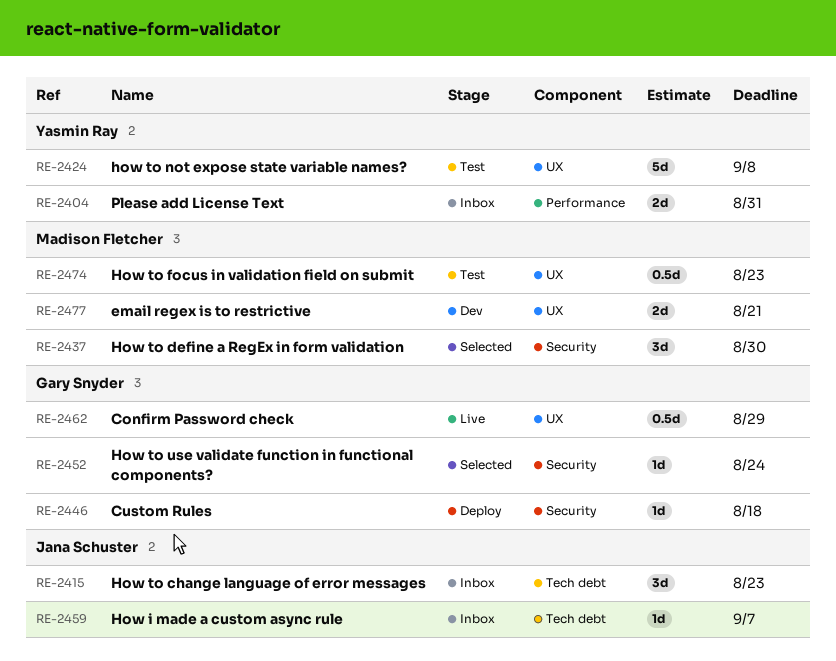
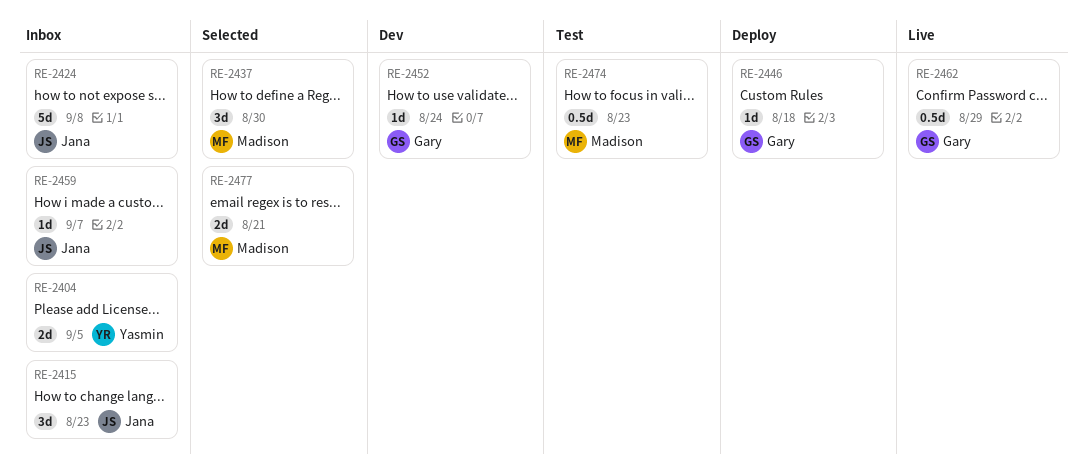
RE-2404, due: Aug 31 -> Sep 5
RE-2424, status: Test -> Inbox
RE-2424, owner: Yasmin Ray -> Jana Schuster
RE-2452, status: Selected -> Dev
RE-2477, status: Dev -> Selected

